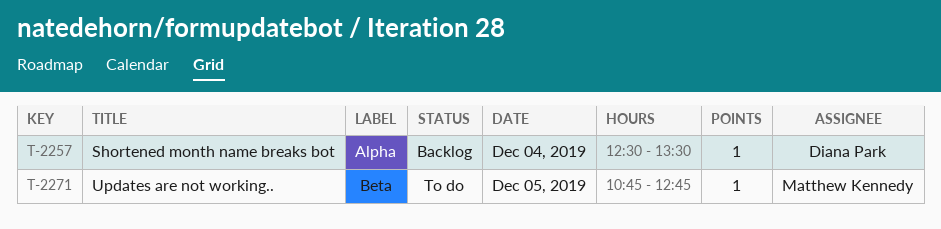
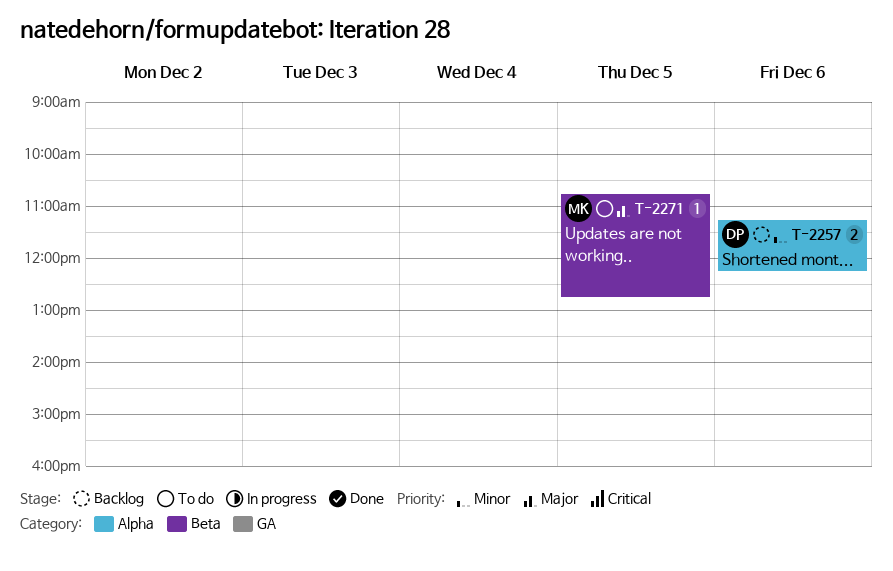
T-2257, estimate: 1 -> 2
T-2257, day: Dec 4 -> Dec 6
T-2257, begins: 12:30 -> 11:15
T-2257, ends: 13:30 -> 12:15

